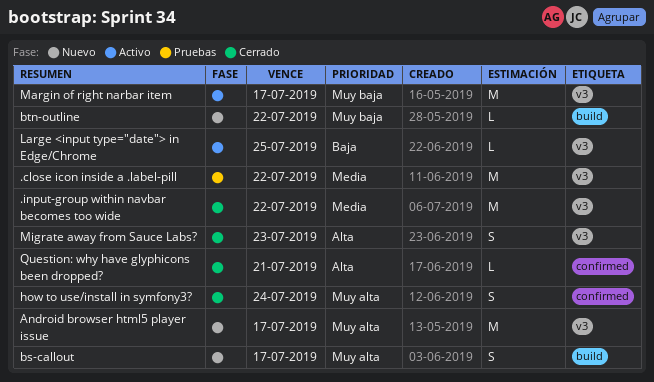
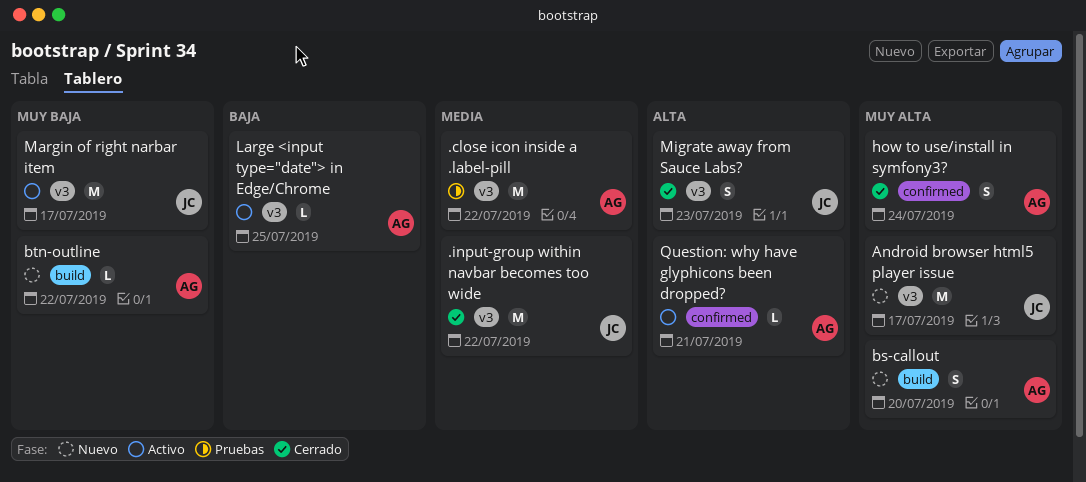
bs-callout, due: Jul 17 -> Jul 20
Question: why have glyphicons been dropped?, status: Cerrado -> Activo

